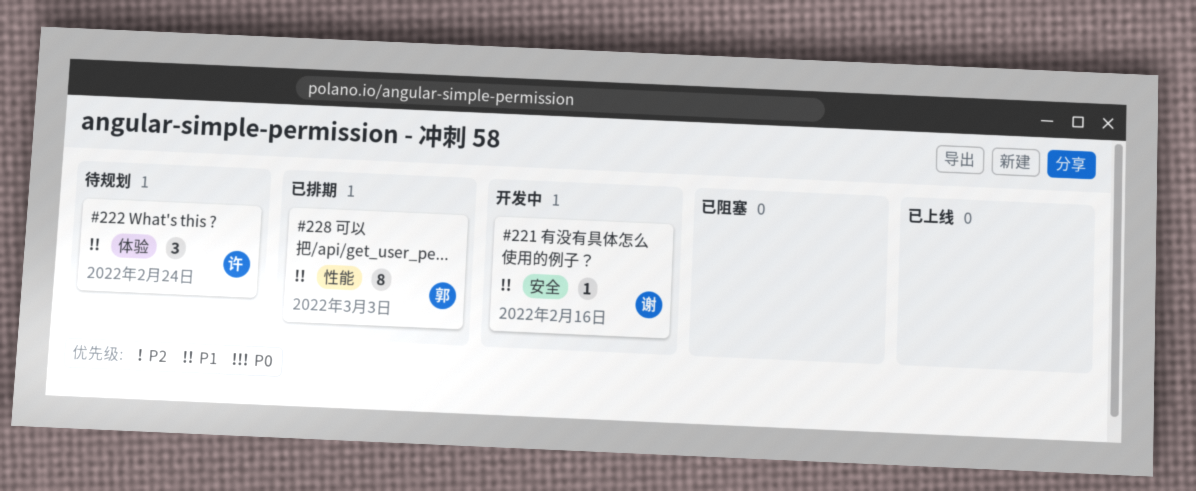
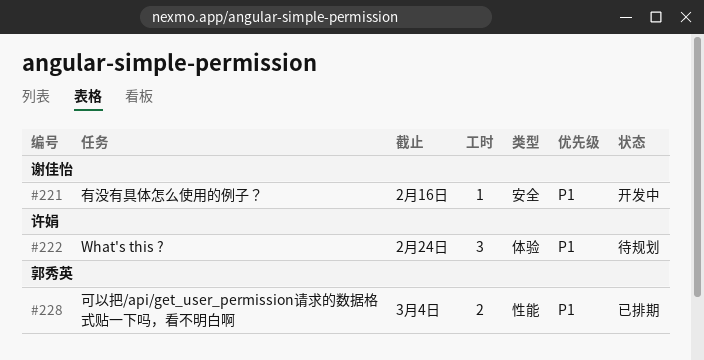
#228, estimate: 8 -> 2
#228, due: Mar 3 -> Mar 4

